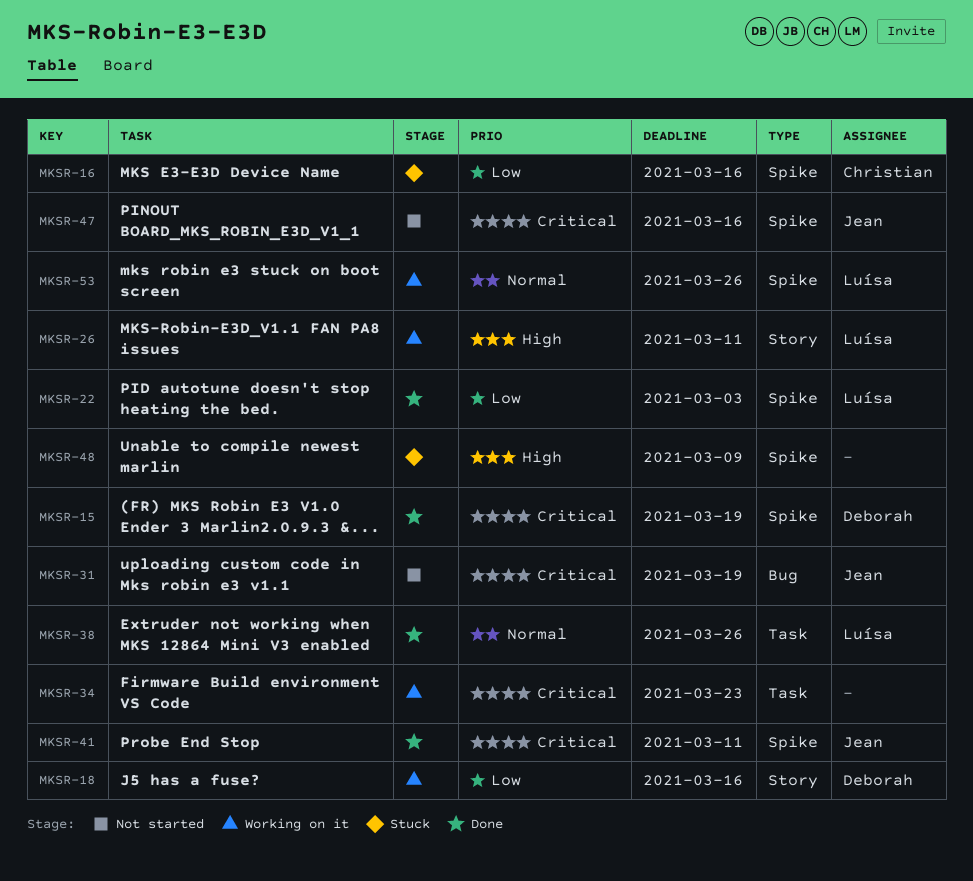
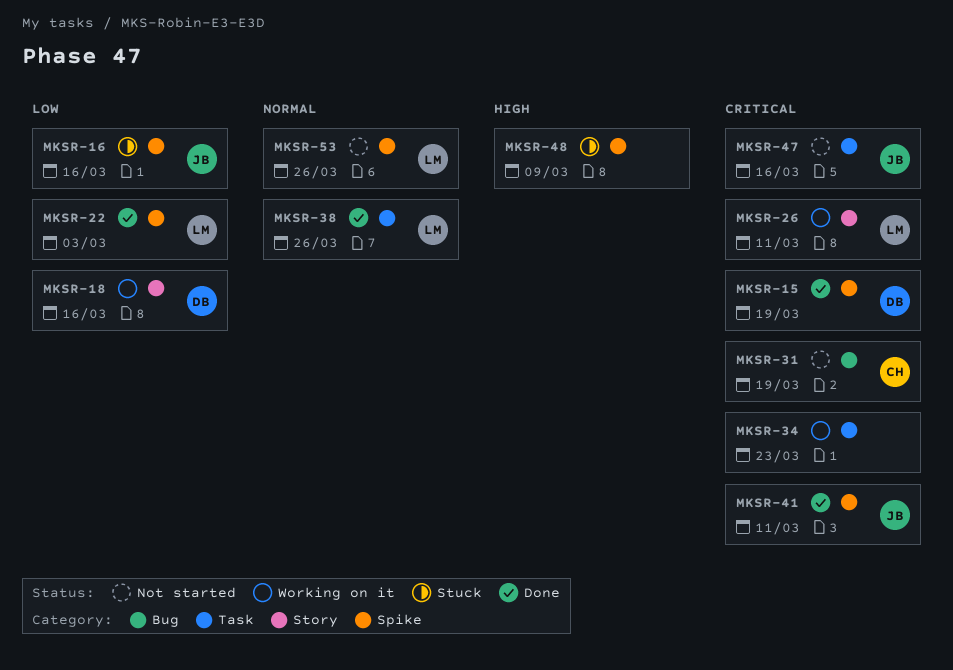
MKSR-16, owner: Christian -> Jean
MKSR-26, priority: High -> Critical
MKSR-31, owner: Jean -> Christian
MKSR-47, label: Spike -> Task
MKSR-53, status: Working on it -> Not started

